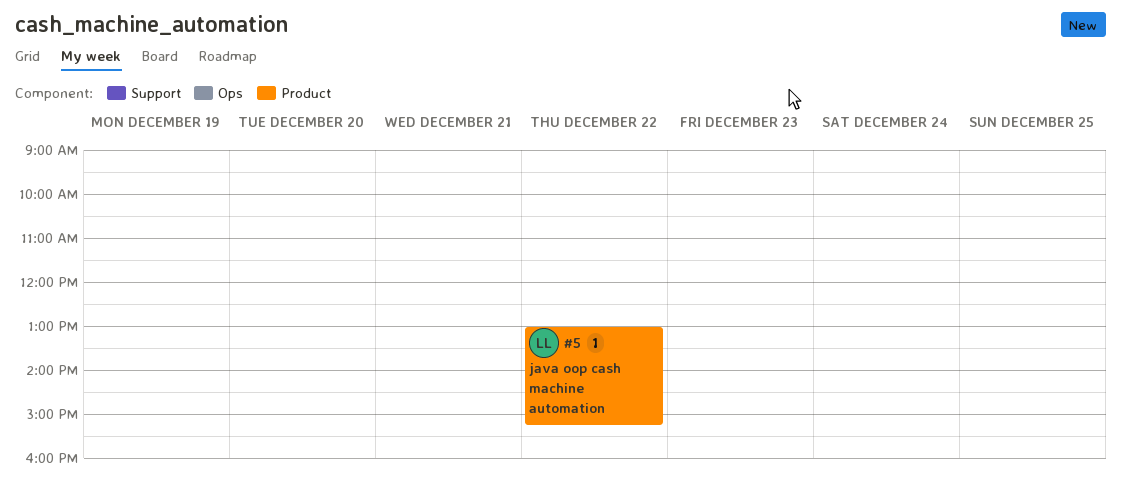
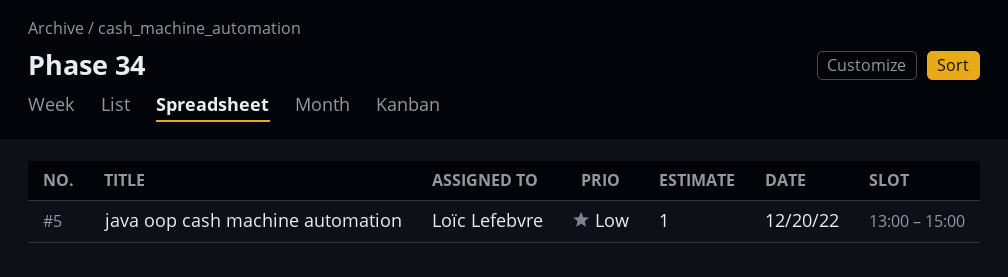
#5, day: Dec 22 -> Dec 20
#5, ends: 15:15 -> 15:00

